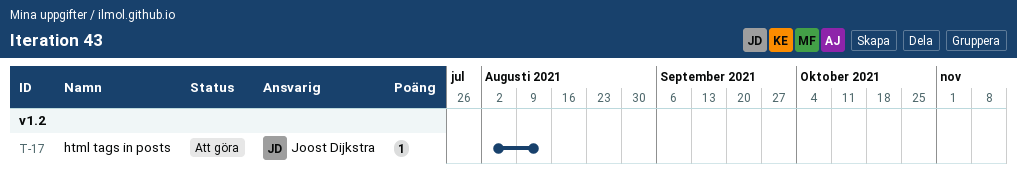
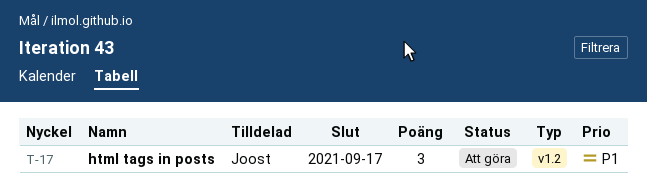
T-17, estimate: 1 -> 3
T-17, due: Aug 13 -> Sep 17

